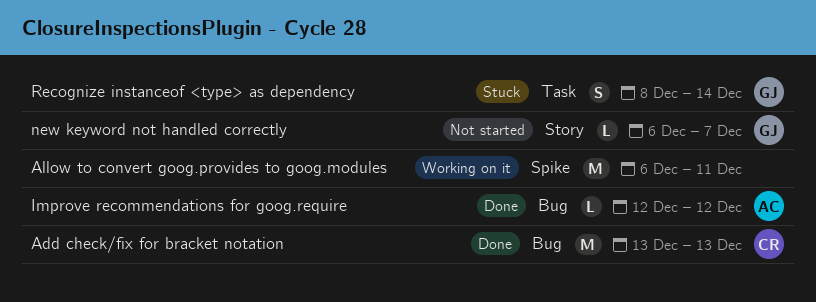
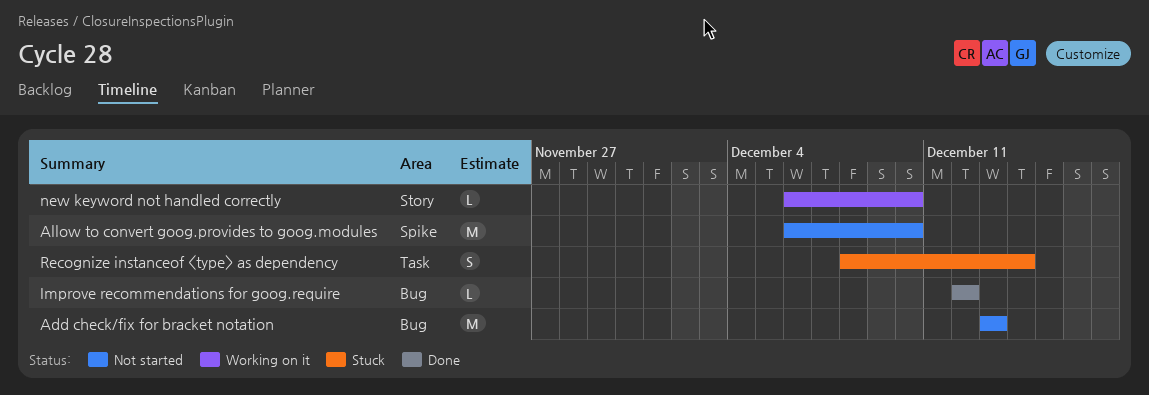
Add check/fix for bracket notation, status: Done -> Not started
Allow to convert goog.provides to goog.modules, status: Working on it -> Not started
Allow to convert goog.provides to goog.modules, due: Dec 11 -> Dec 10
new keyword not handled correctly, status: Not started -> Working on it
new keyword not handled correctly, due: Dec 7 -> Dec 10

